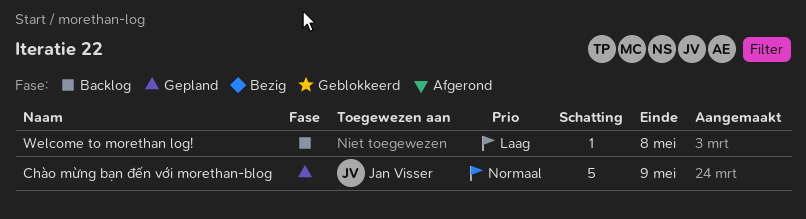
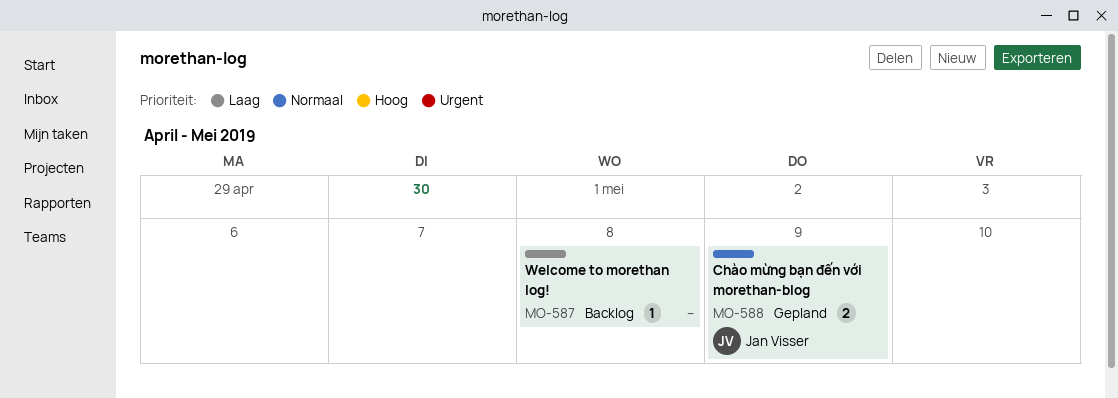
Chào mừng bạn đến với morethan-blog, estimate: 5 -> 2

